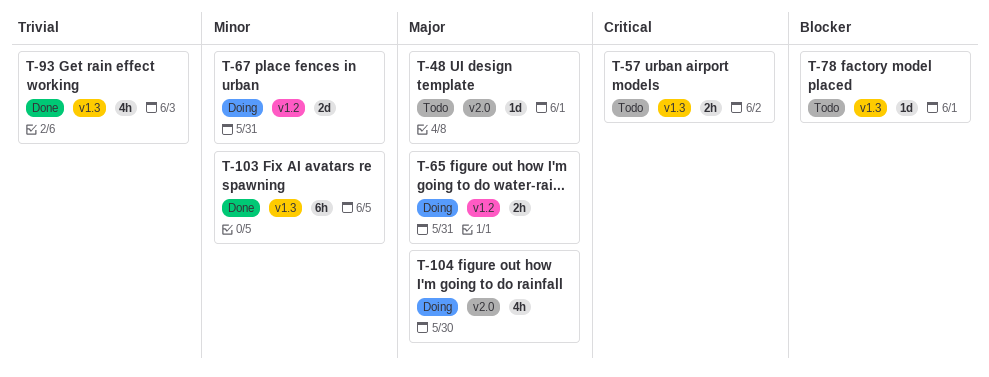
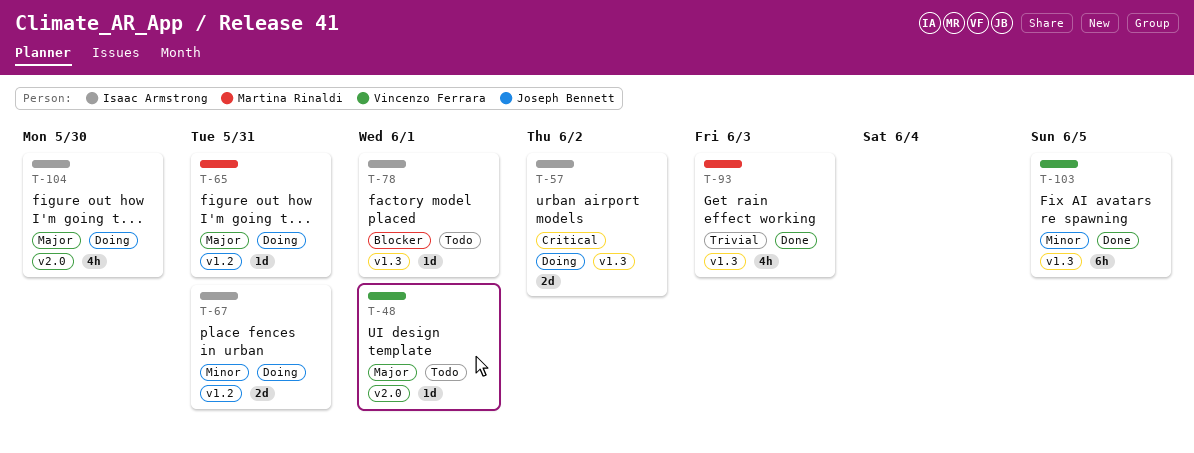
T-57, status: Todo -> Doing
T-57, estimate: 2h -> 2d
T-65, estimate: 2h -> 1d

